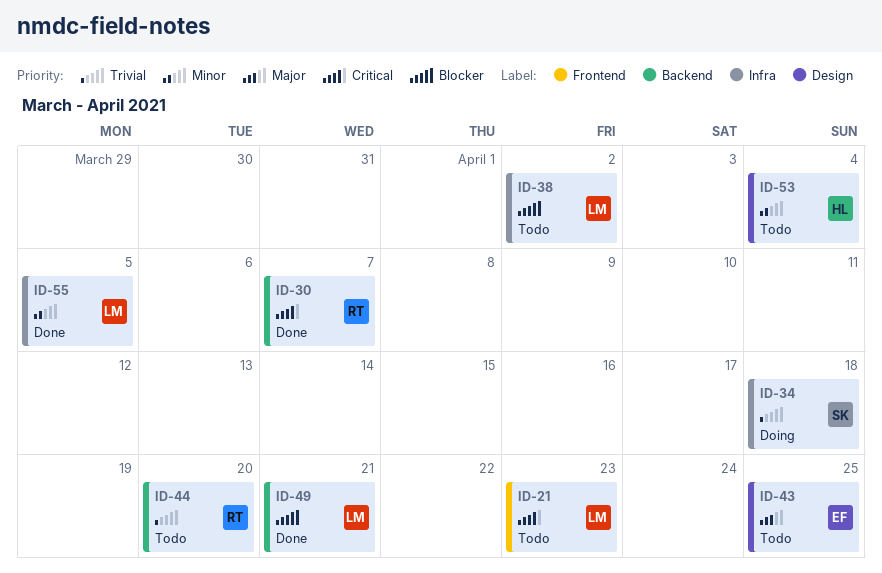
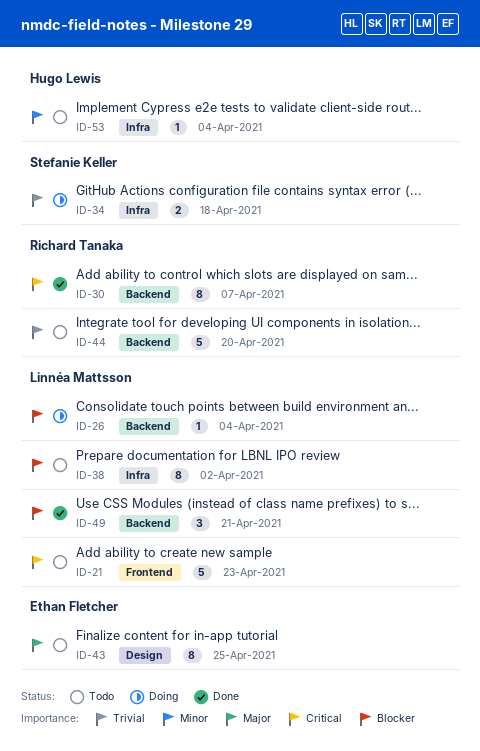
ID-26: none -> present
ID-53, label: Design -> Infra
ID-55: present -> none

